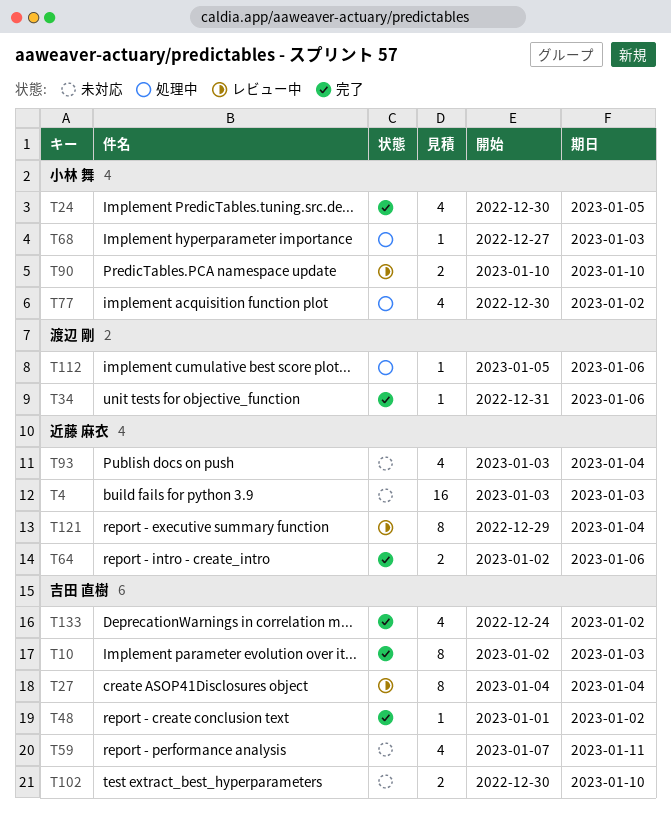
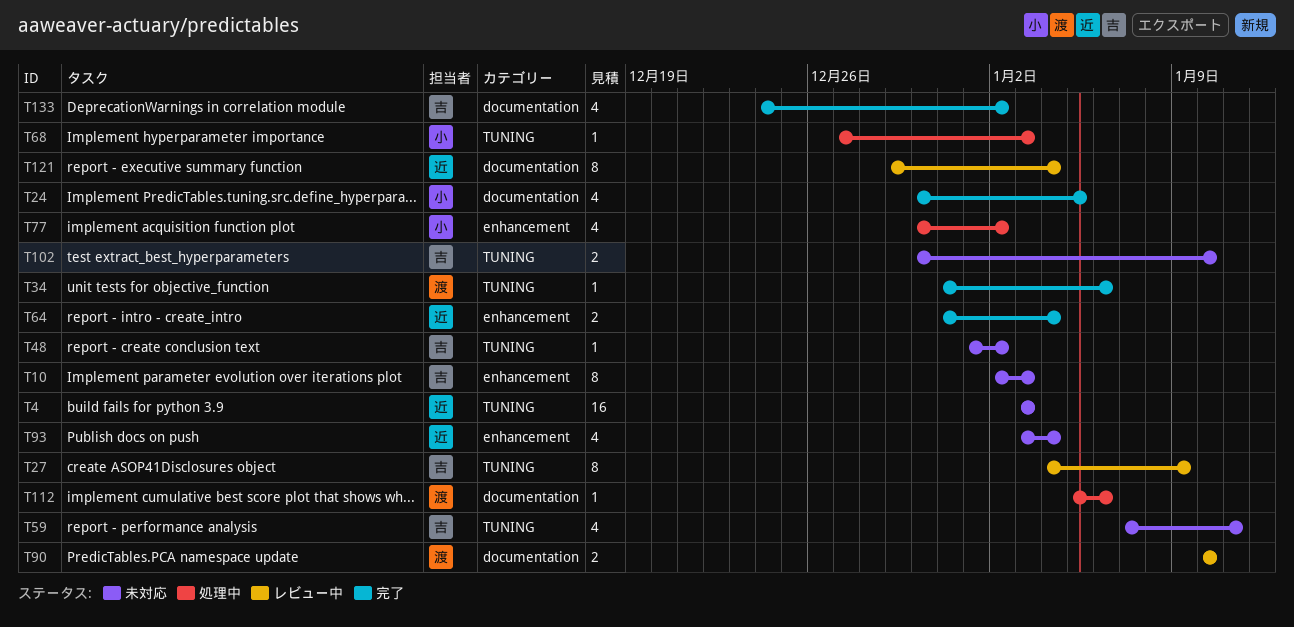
T10, status: 完了 -> 未対応
T27, due: Jan 4 -> Jan 9
T48, status: 完了 -> 未対応
T64, start: Jan 2 -> Dec 31
T64, due: Jan 6 -> Jan 4
T90, owner: 小林 舞 -> 渡辺 剛

